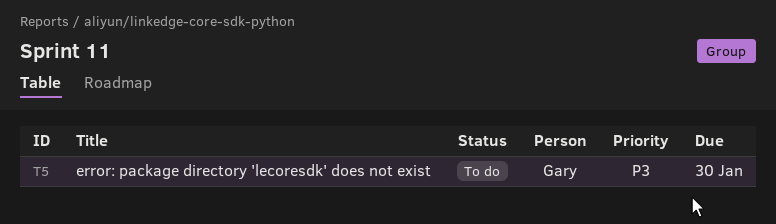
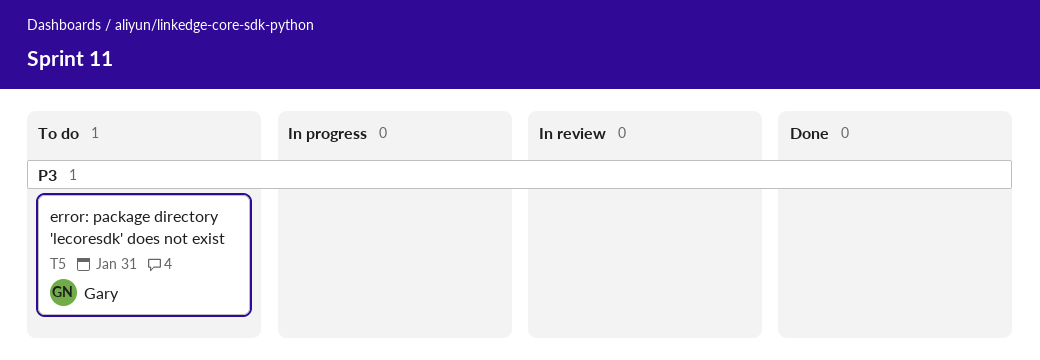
T5, due: Jan 30 -> Jan 31

